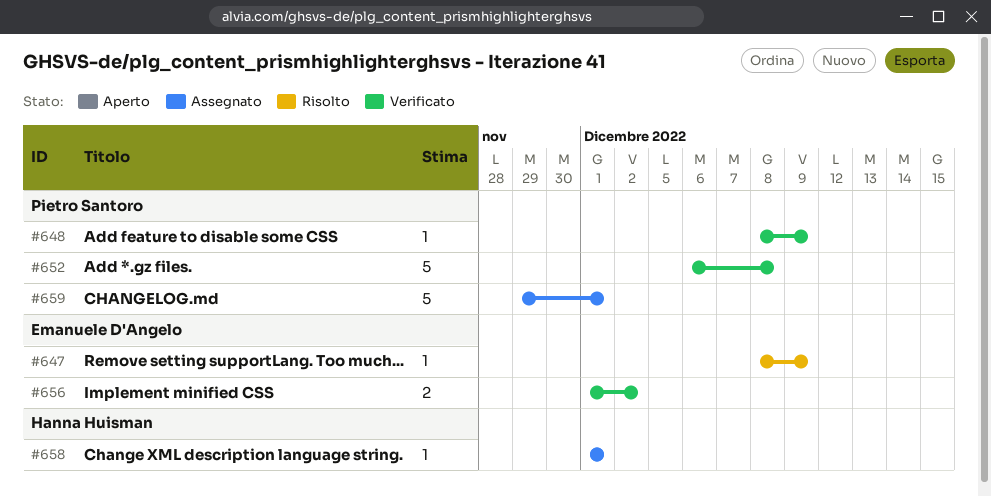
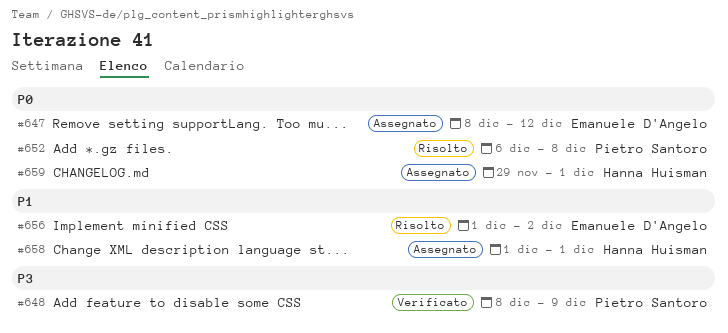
#647, status: Risolto -> Assegnato
#647, due: Dec 9 -> Dec 12
#652, status: Verificato -> Risolto
#656, status: Verificato -> Risolto
#659, owner: Pietro Santoro -> Hanna Huisman

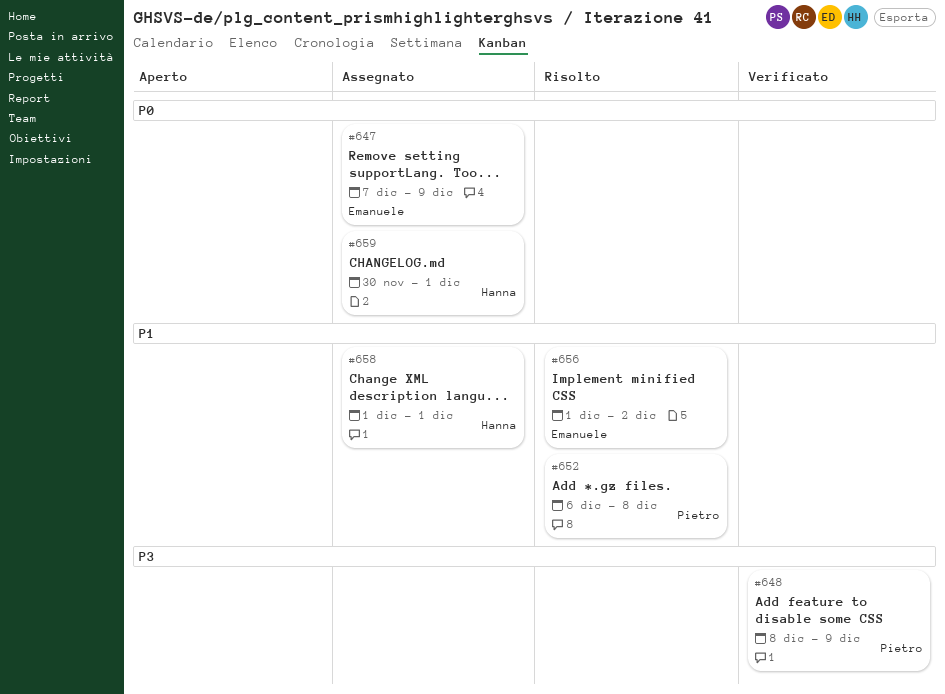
#647, start: Dec 8 -> Dec 7
#647, due: Dec 12 -> Dec 9
#652, priority: P0 -> P1
#659, start: Nov 29 -> Nov 30

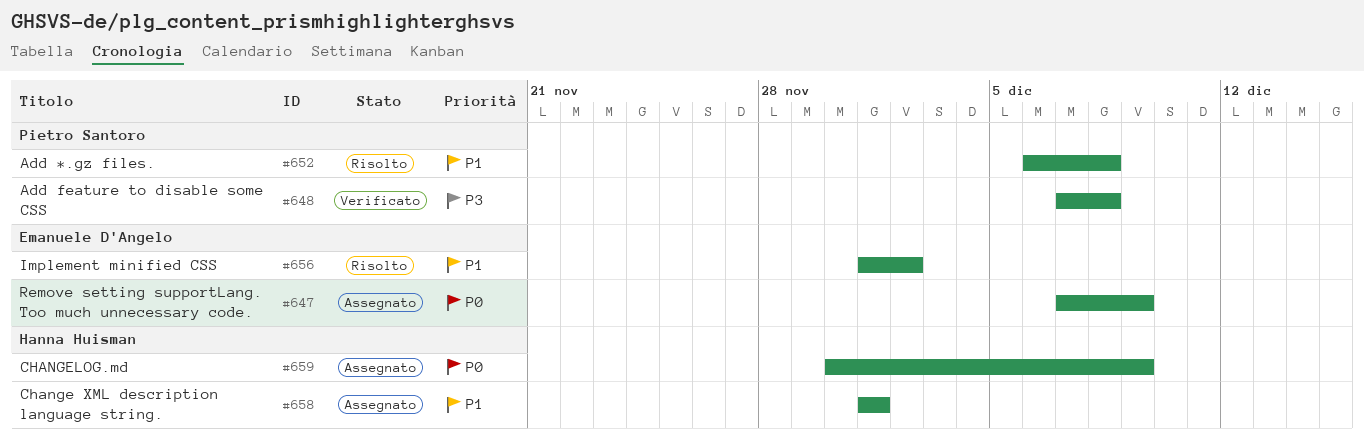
#648, start: Dec 8 -> Dec 7
#648, due: Dec 9 -> Dec 8
#659, due: Dec 1 -> Dec 9

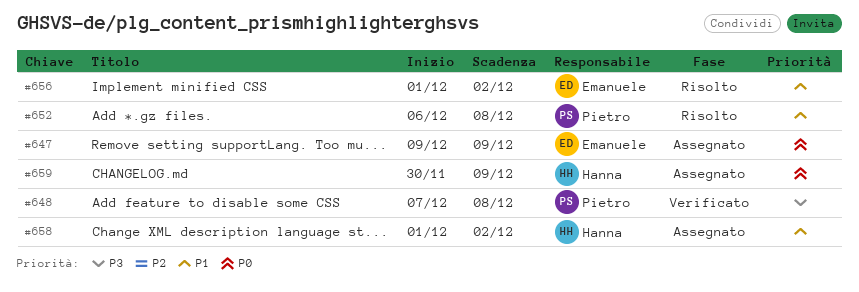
#647, start: Dec 7 -> Dec 9
#658, due: Dec 1 -> Dec 2

